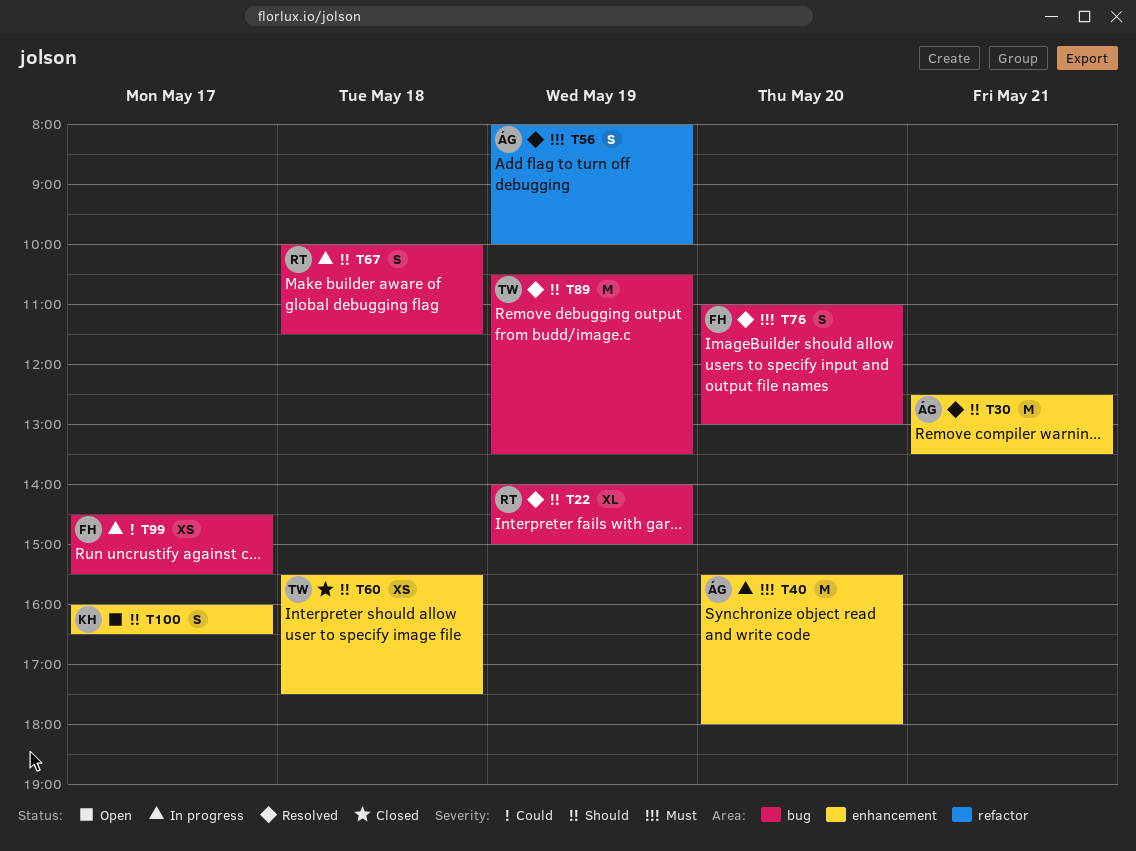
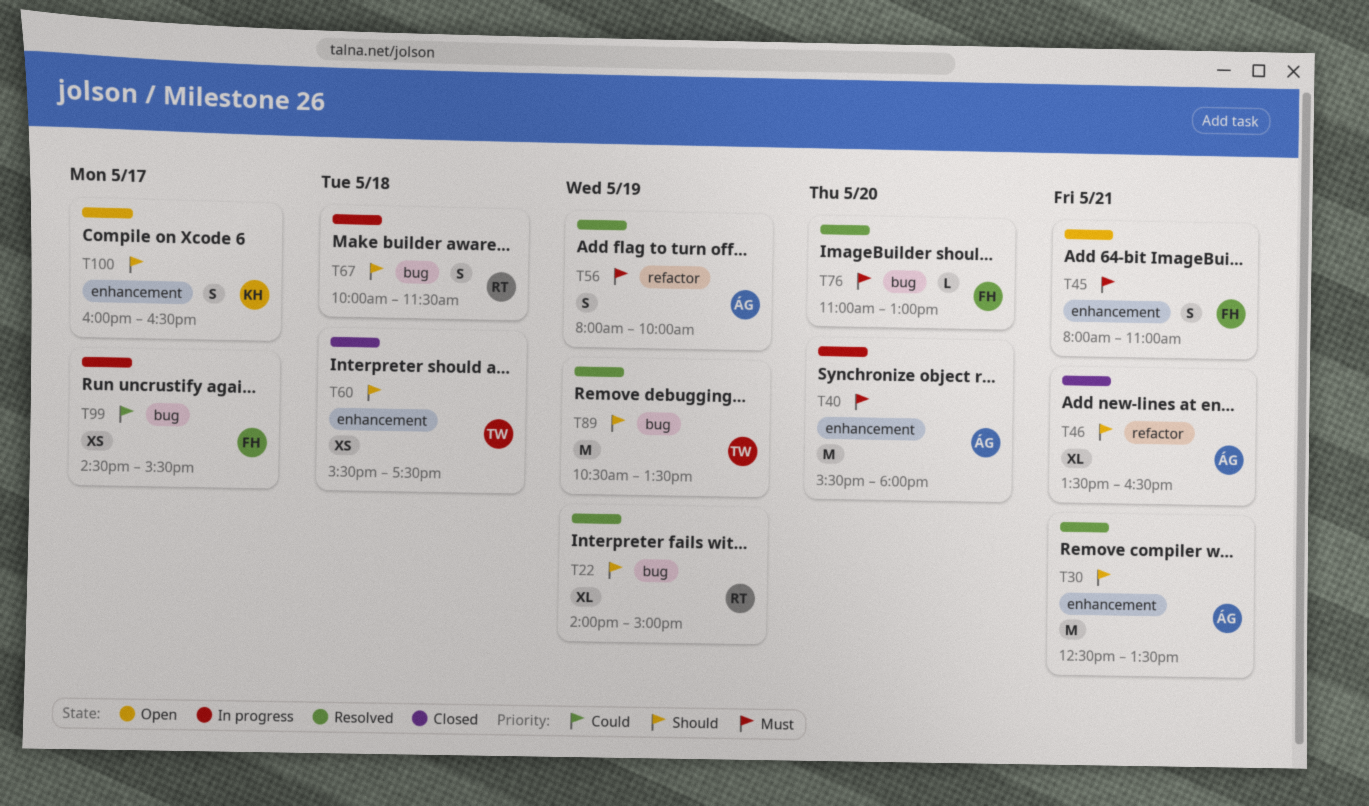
T45: none -> present
T46: none -> present
T76, estimate: S -> L

